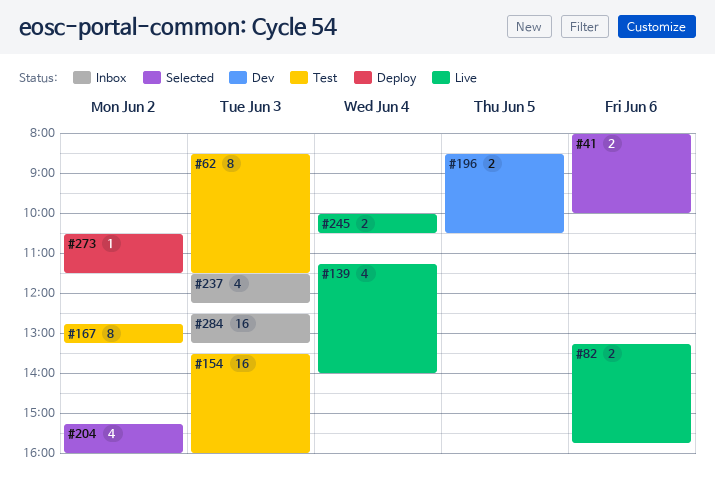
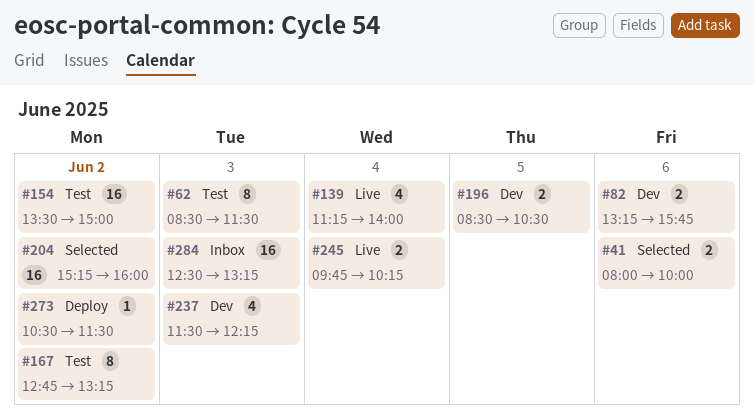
#82, status: Live -> Dev
#154, day: Jun 3 -> Jun 2
#154, ends: 16:00 -> 15:00
#204, estimate: 4 -> 16
#237, status: Inbox -> Dev
#245, begins: 10:00 -> 09:45
#245, ends: 10:30 -> 10:15

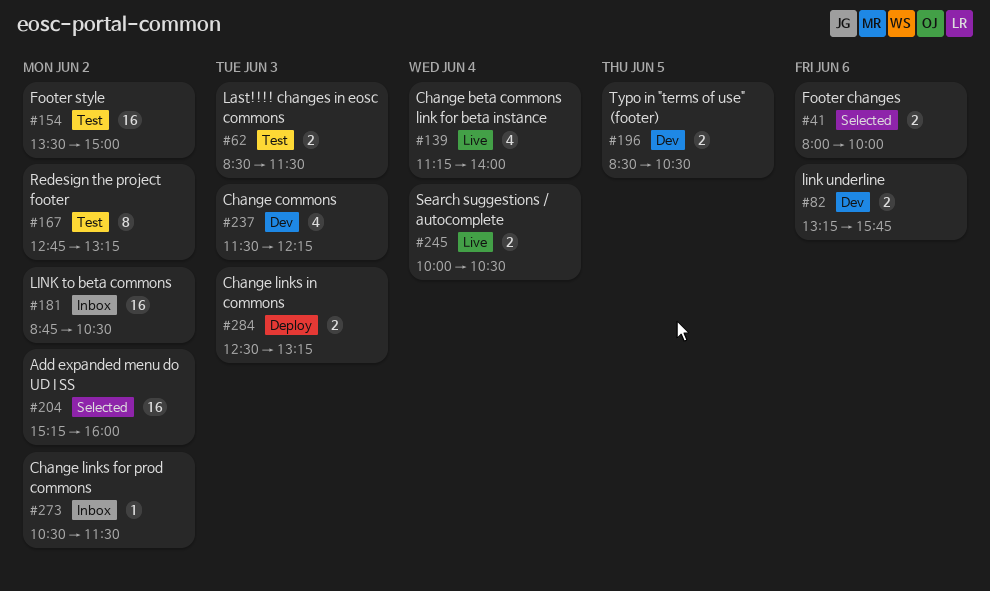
#62, estimate: 8 -> 2
#181: none -> present
#245, begins: 09:45 -> 10:00
#245, ends: 10:15 -> 10:30
#273, status: Deploy -> Inbox
#284, status: Inbox -> Deploy
#284, estimate: 16 -> 2

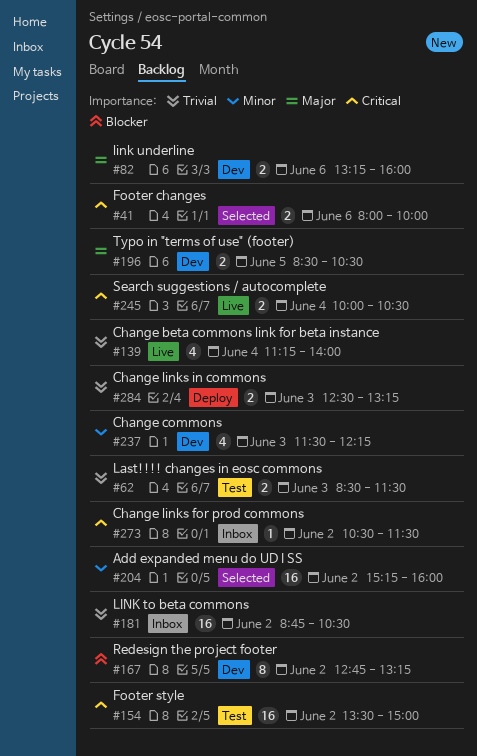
#82, ends: 15:45 -> 16:00
#167, status: Test -> Dev

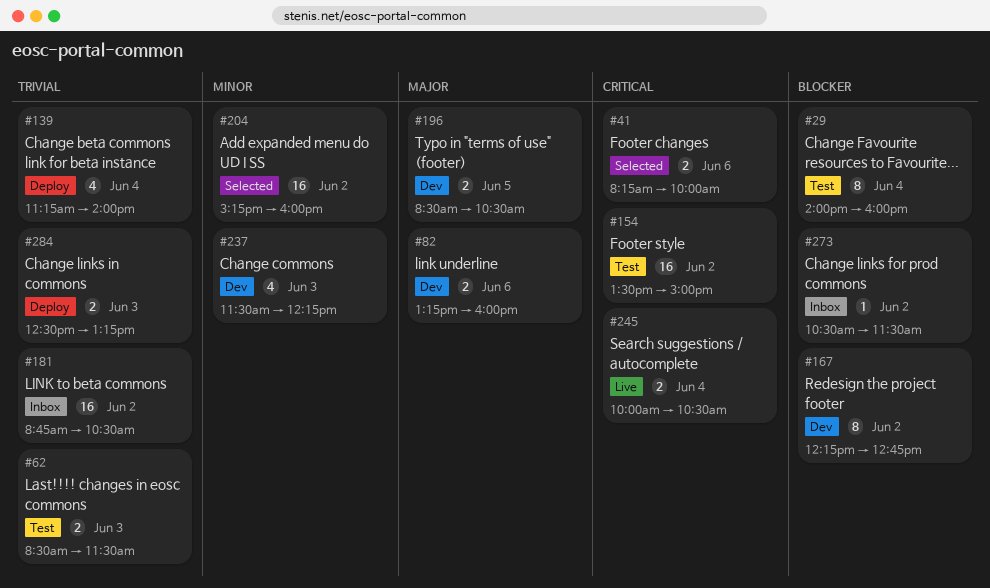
#29: none -> present
#41, begins: 08:00 -> 08:15
#139, status: Live -> Deploy
#167, begins: 12:45 -> 12:15
#167, ends: 13:15 -> 12:45
#273, priority: Critical -> Blocker

